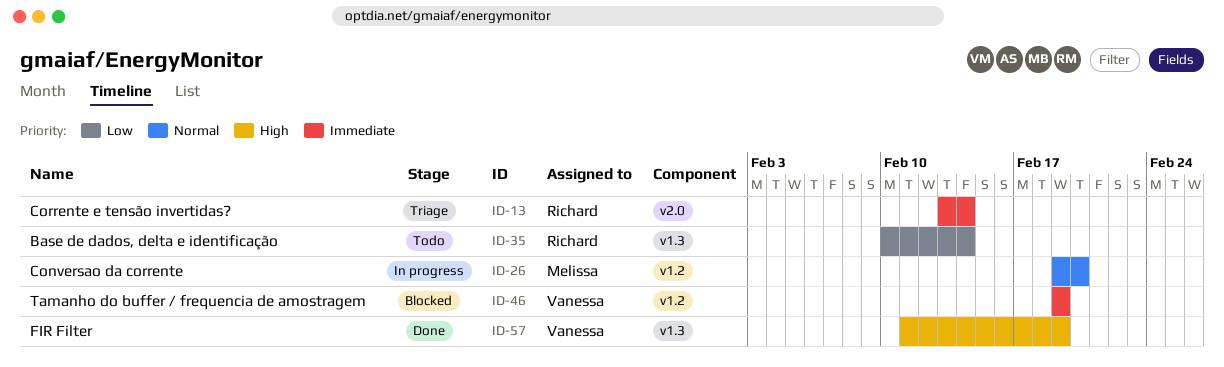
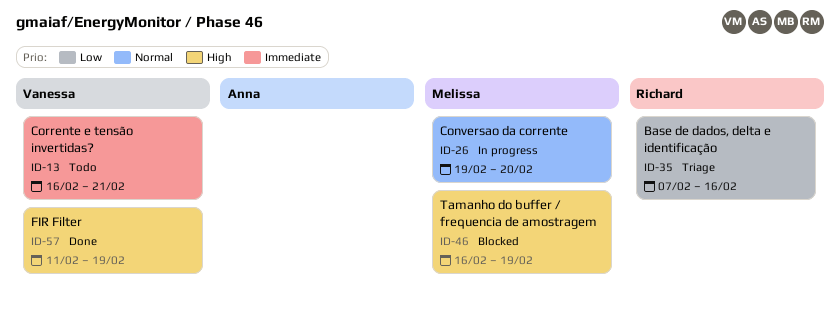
ID-13, status: Triage -> Todo
ID-13, owner: Richard -> Vanessa
ID-13, start: Feb 13 -> Feb 16
ID-13, due: Feb 14 -> Feb 21
ID-35, status: Todo -> Triage
ID-35, start: Feb 10 -> Feb 7
ID-35, due: Feb 14 -> Feb 16
ID-46, owner: Vanessa -> Melissa
ID-46, priority: Immediate -> High
ID-46, start: Feb 19 -> Feb 16

